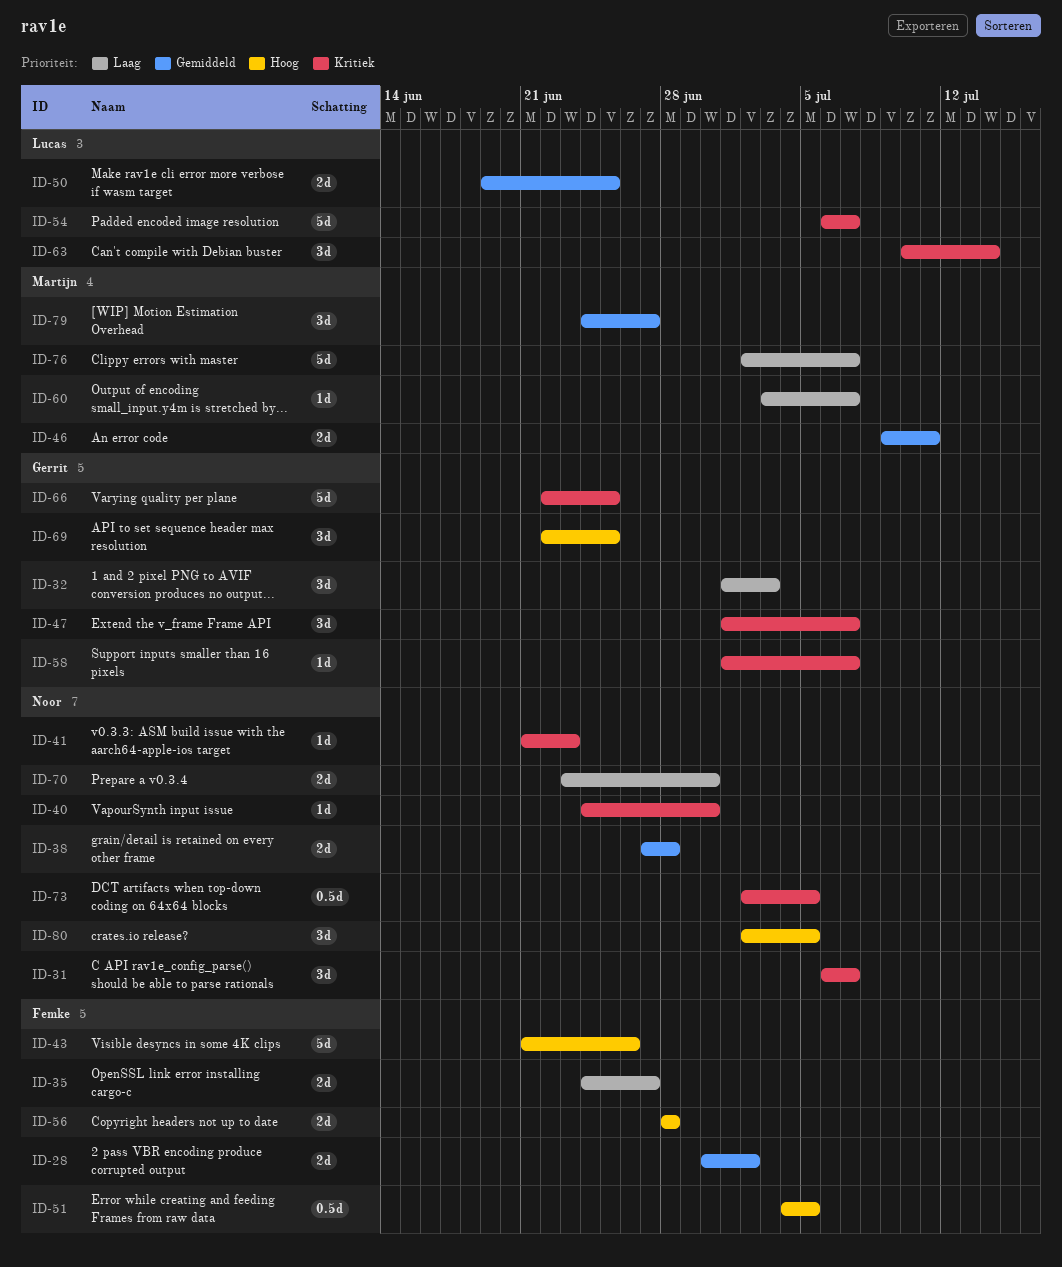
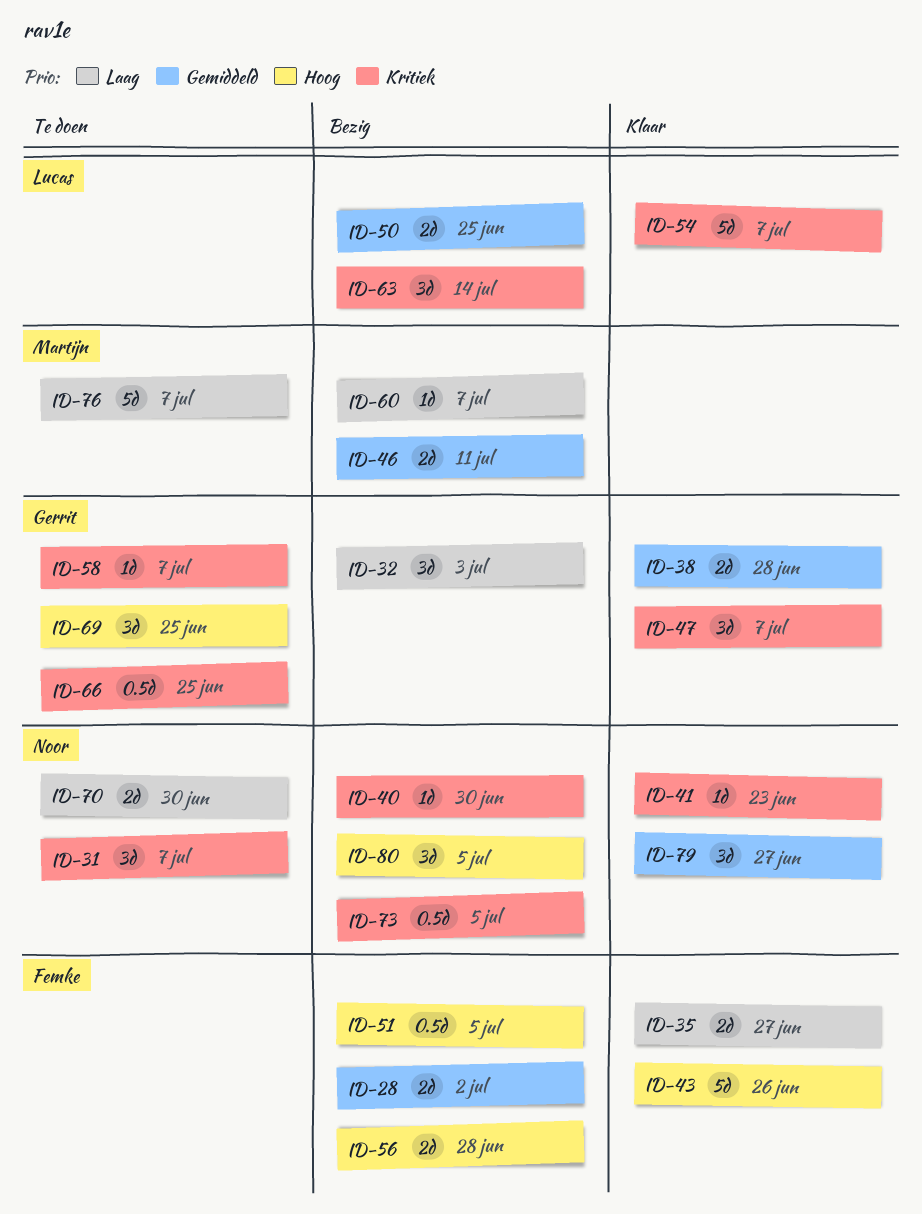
ID-38, owner: Noor -> Gerrit
ID-66, estimate: 5d -> 0.5d
ID-79, owner: Martijn -> Noor

